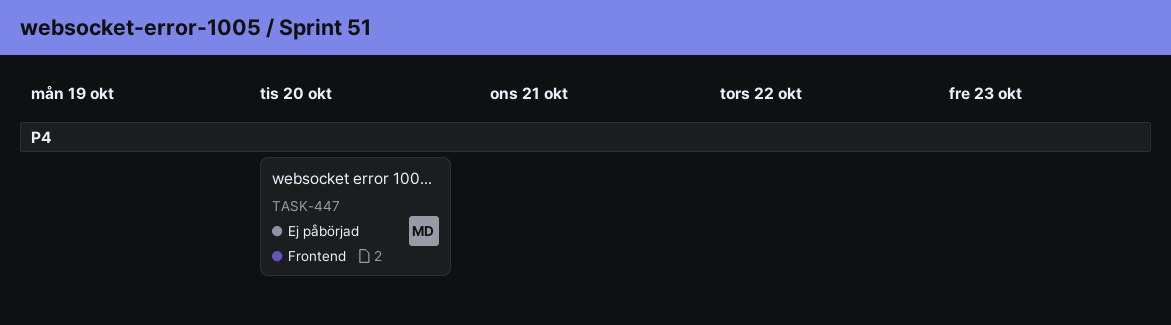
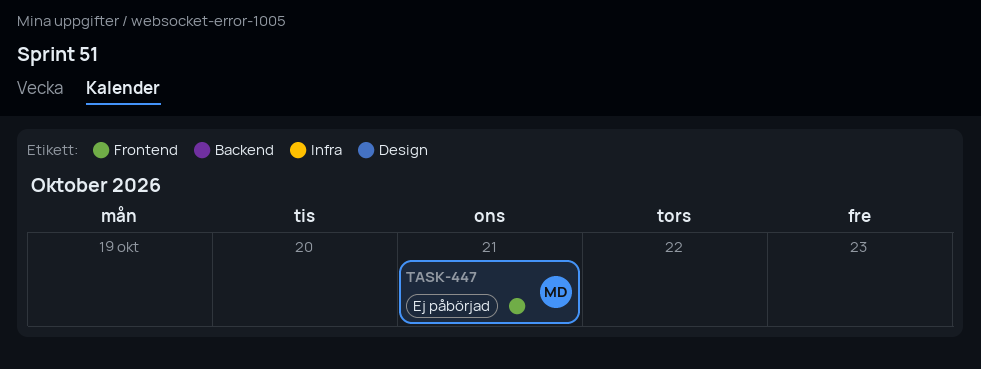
TASK-447, due: Oct 20 -> Oct 21

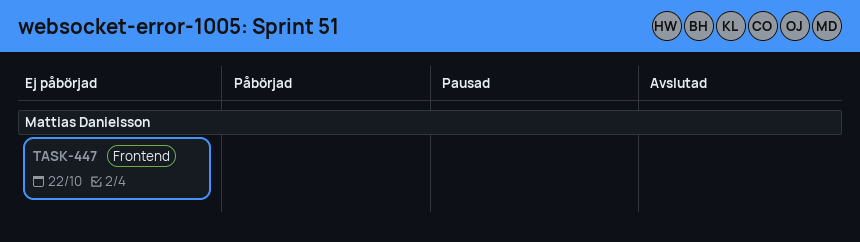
TASK-447, due: Oct 21 -> Oct 22

